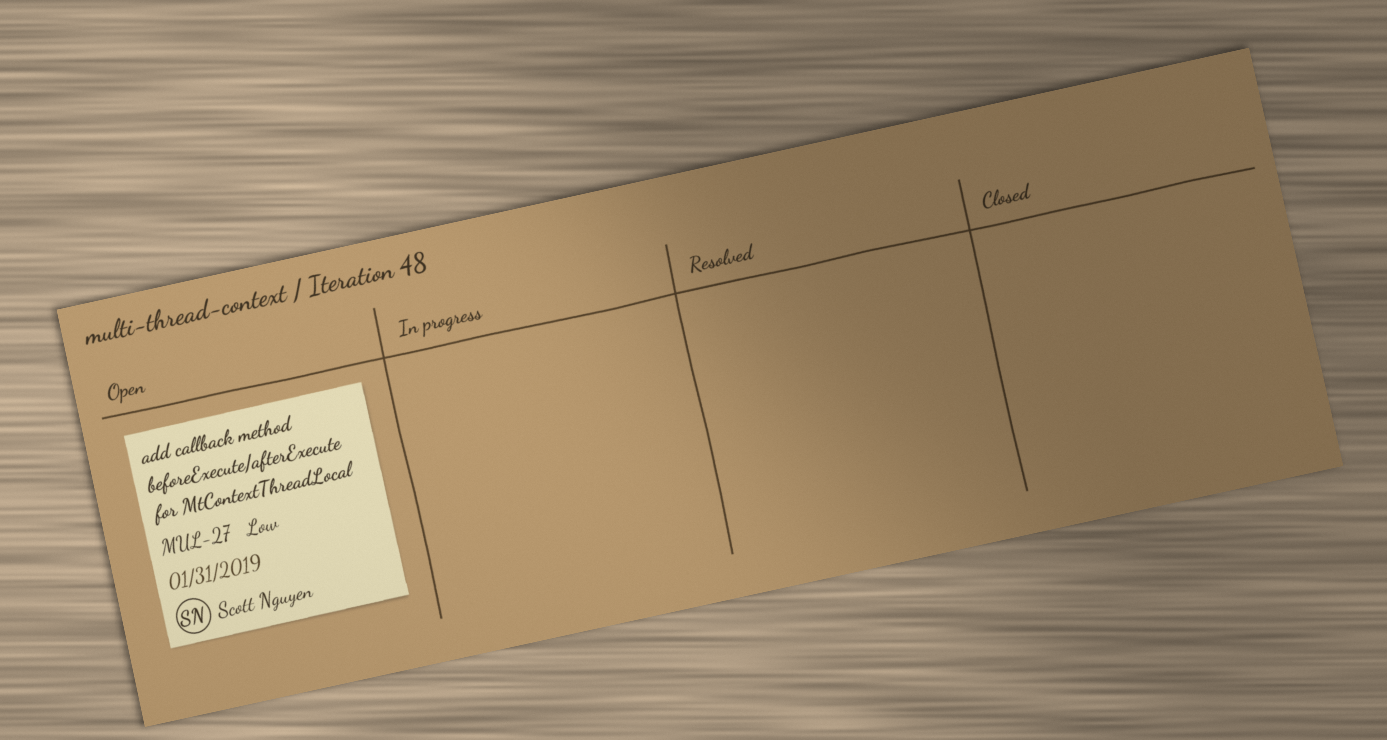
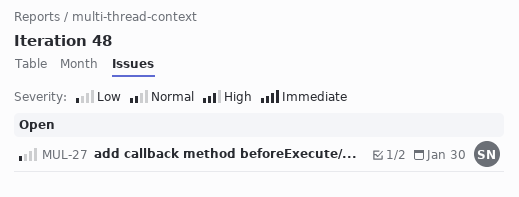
MUL-27, due: Jan 31 -> Jan 30

